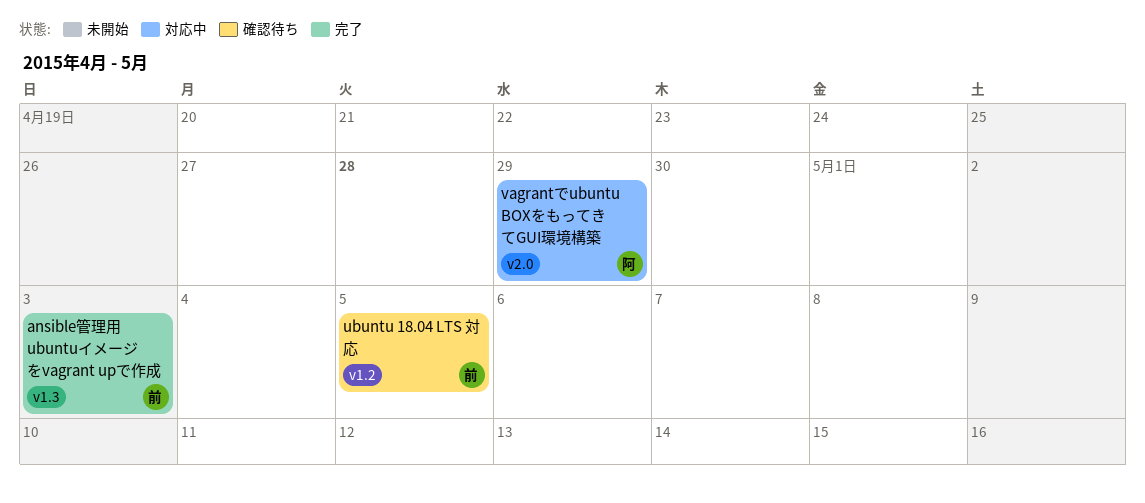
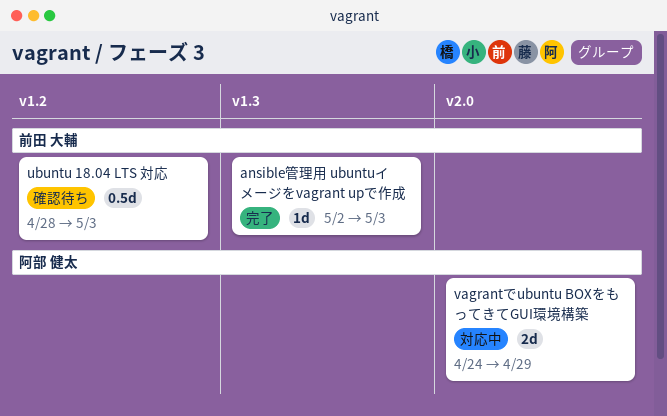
ubuntu 18.04 LTS 対応, due: May 5 -> May 3

